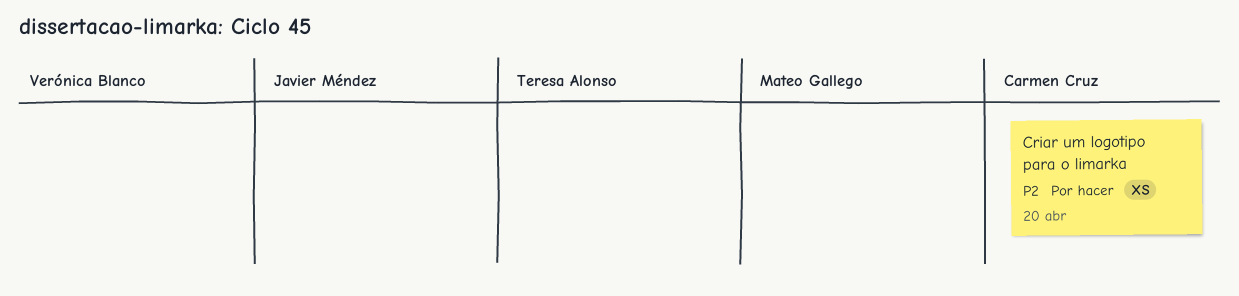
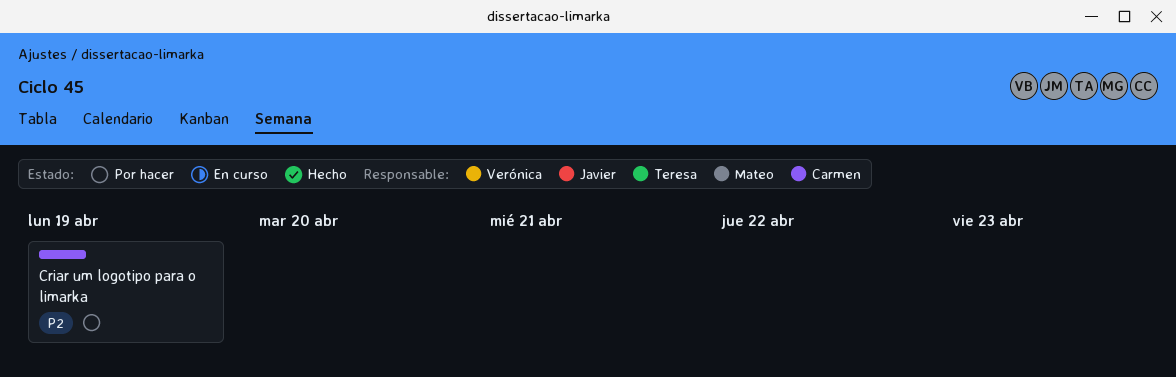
Criar um logotipo para o limarka, due: Apr 20 -> Apr 19

